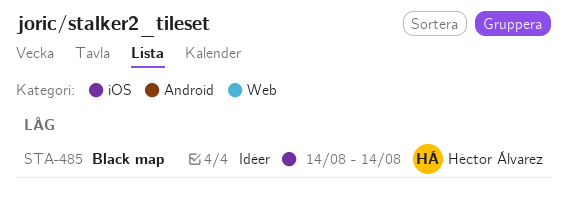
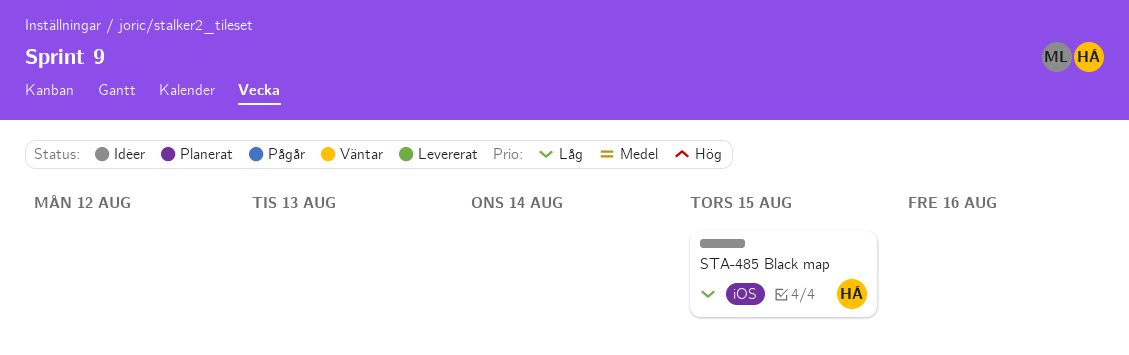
STA-485, due: Aug 14 -> Aug 15

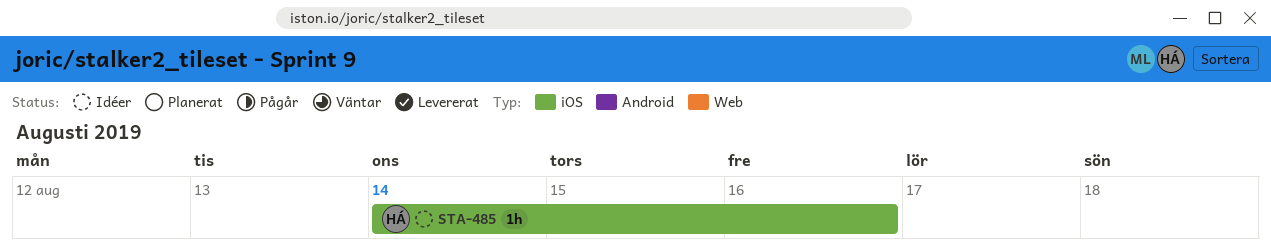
STA-485, due: Aug 15 -> Aug 16

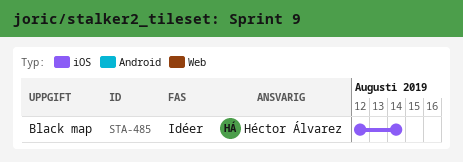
STA-485, start: Aug 14 -> Aug 12
STA-485, due: Aug 16 -> Aug 14

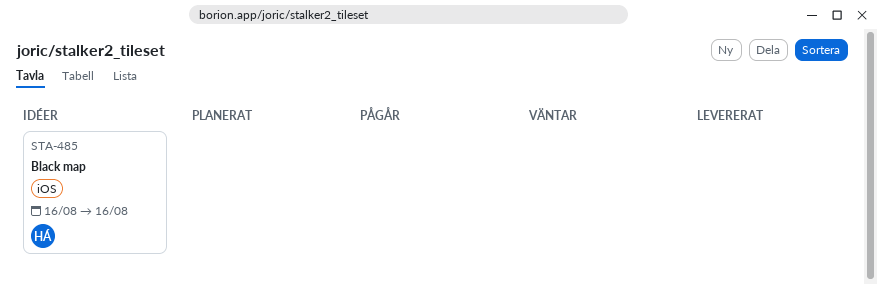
STA-485, start: Aug 12 -> Aug 16
STA-485, due: Aug 14 -> Aug 16

